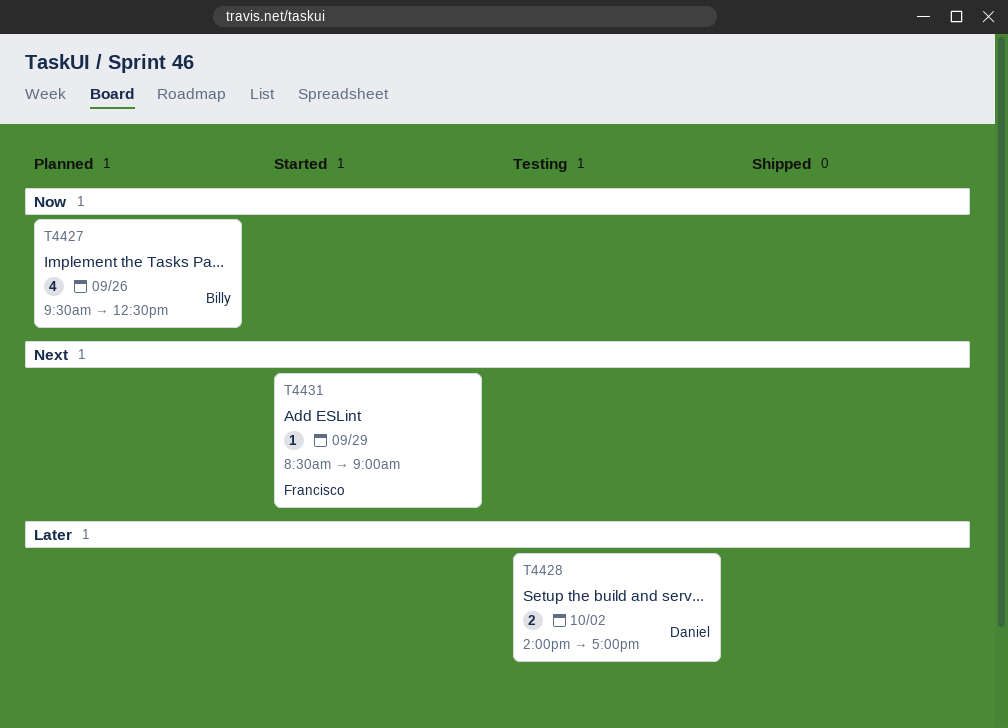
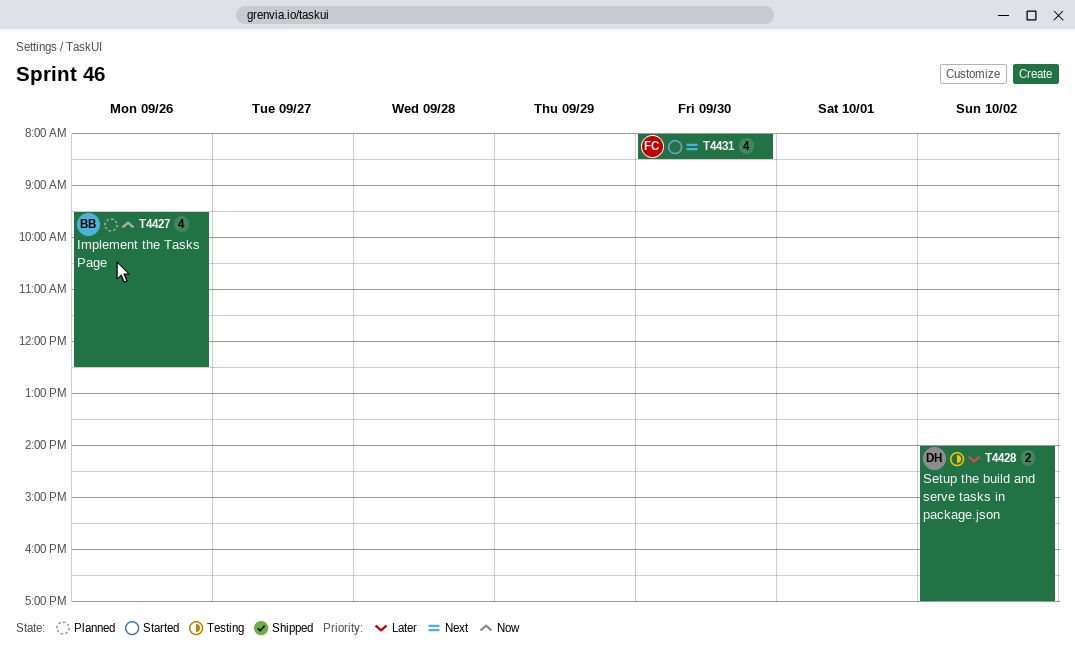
T4431, estimate: 1 -> 4
T4431, day: Sep 29 -> Sep 30
T4431, begins: 08:30 -> 08:00
T4431, ends: 09:00 -> 08:30

